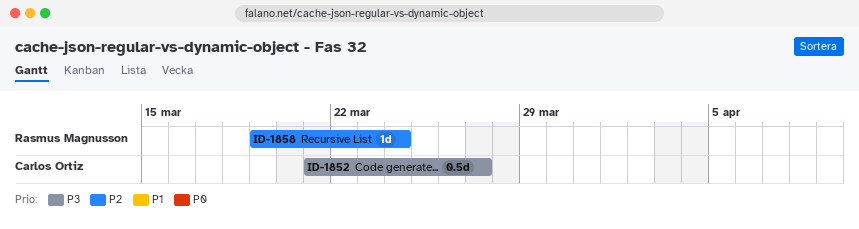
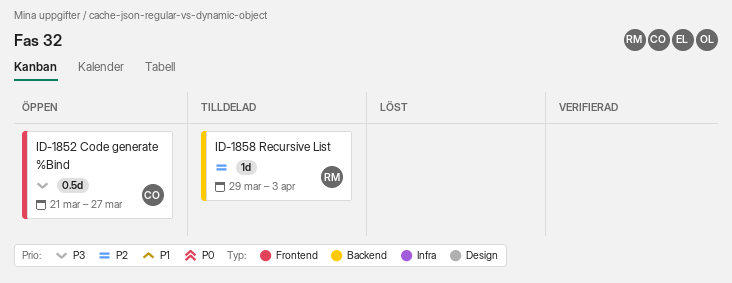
ID-1858, start: Mar 19 -> Mar 29
ID-1858, due: Mar 24 -> Apr 3

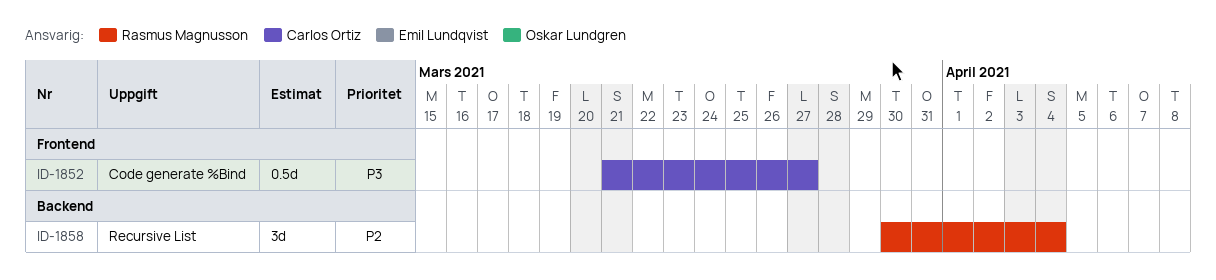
ID-1858, estimate: 1d -> 3d
ID-1858, start: Mar 29 -> Mar 30
ID-1858, due: Apr 3 -> Apr 4

